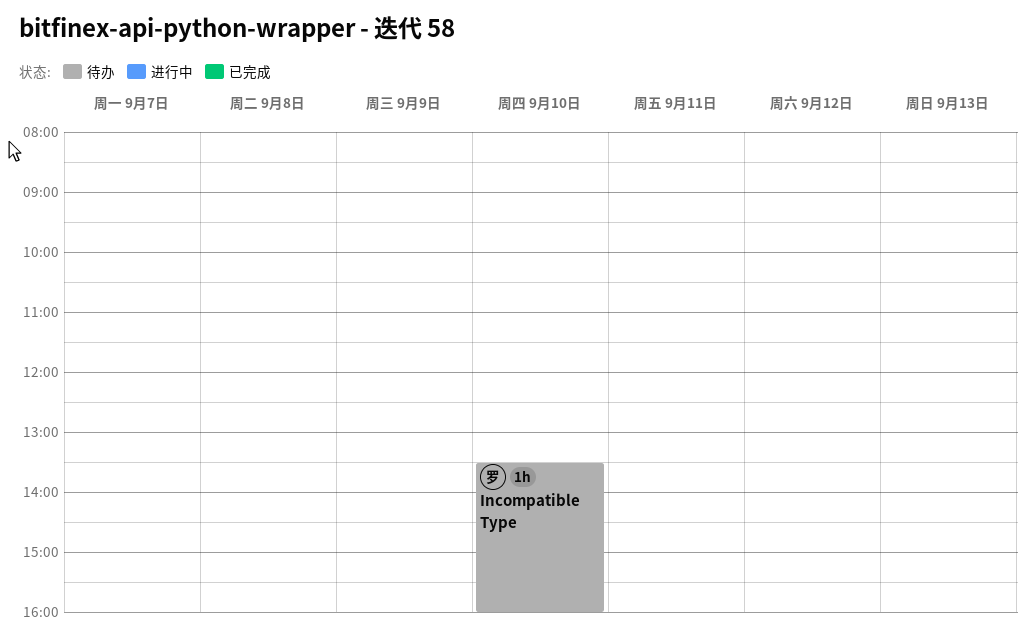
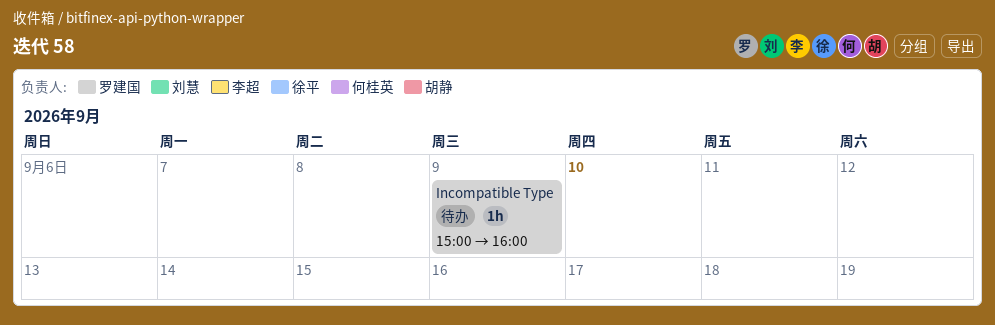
Incompatible Type, day: Sep 10 -> Sep 9
Incompatible Type, begins: 13:30 -> 15:00

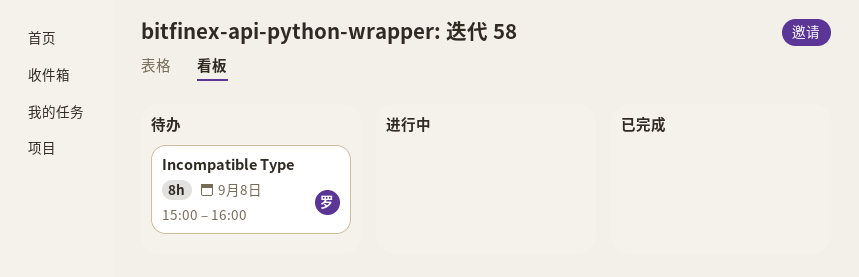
Incompatible Type, estimate: 1h -> 8h
Incompatible Type, day: Sep 9 -> Sep 8

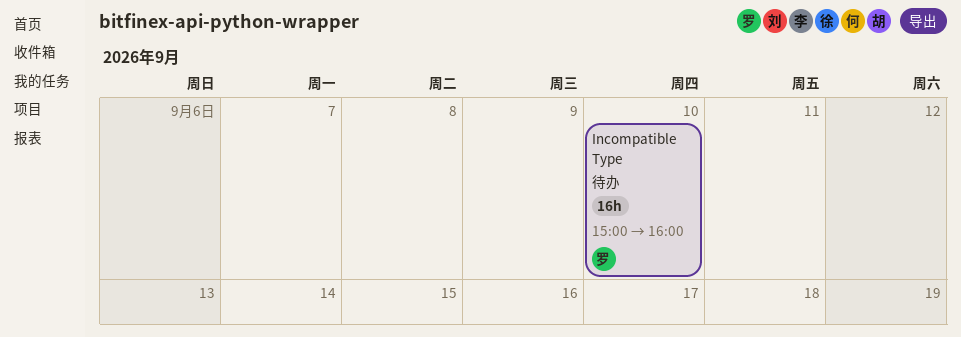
Incompatible Type, estimate: 8h -> 16h
Incompatible Type, day: Sep 8 -> Sep 10

